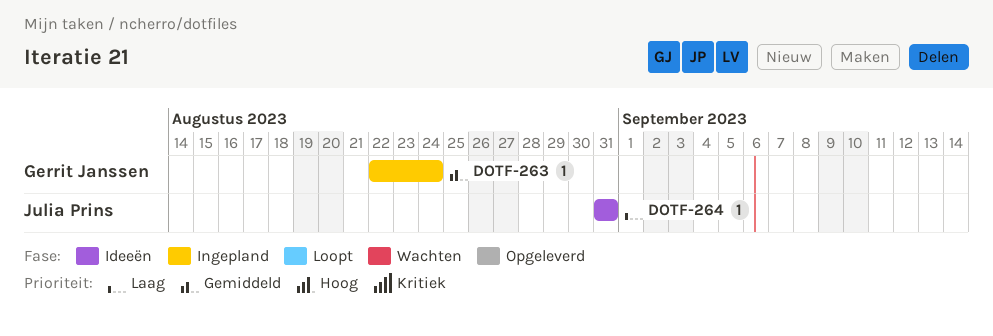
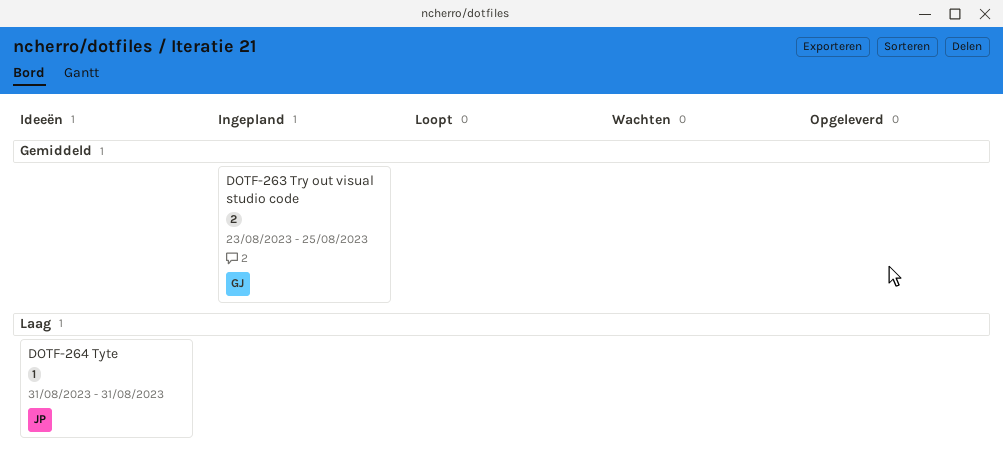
DOTF-263, estimate: 1 -> 2
DOTF-263, start: Aug 22 -> Aug 23
DOTF-263, due: Aug 24 -> Aug 25

